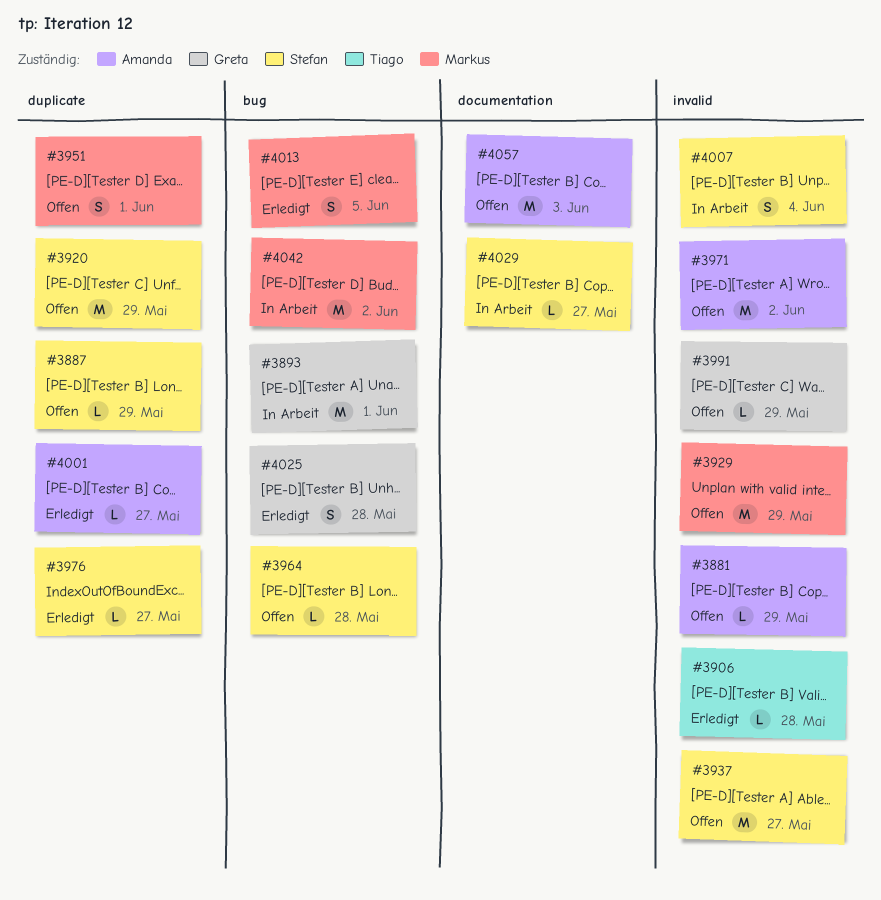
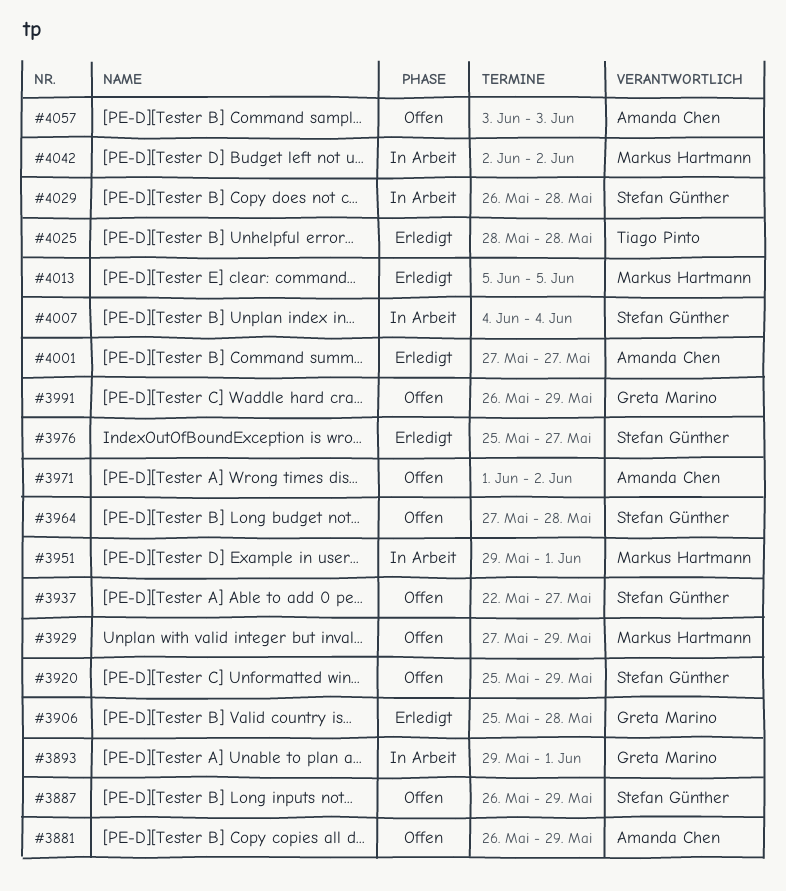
#3906, owner: Tiago Pinto -> Greta Marino
#3951, status: Offen -> In Arbeit
#4025, owner: Greta Marino -> Tiago Pinto
#4029, due: May 27 -> May 28

